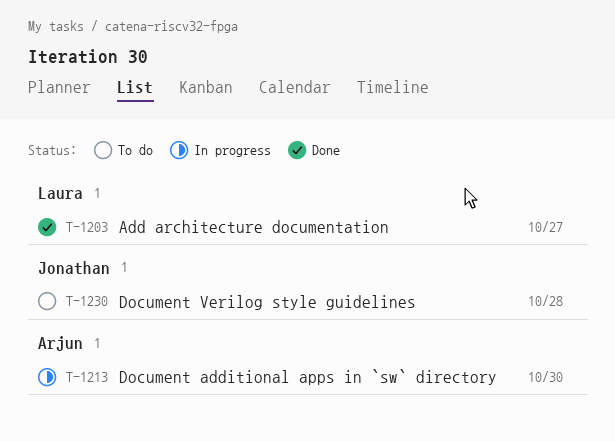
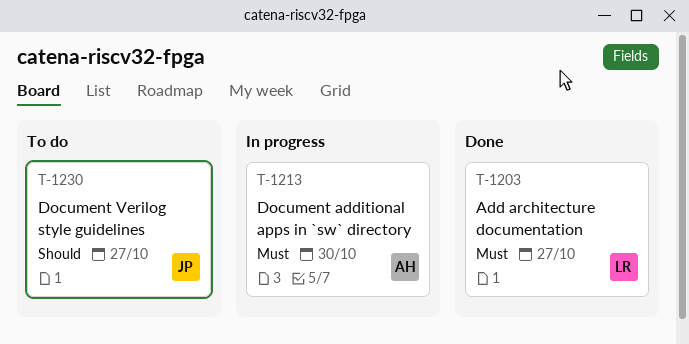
T-1230, due: Oct 28 -> Oct 27

